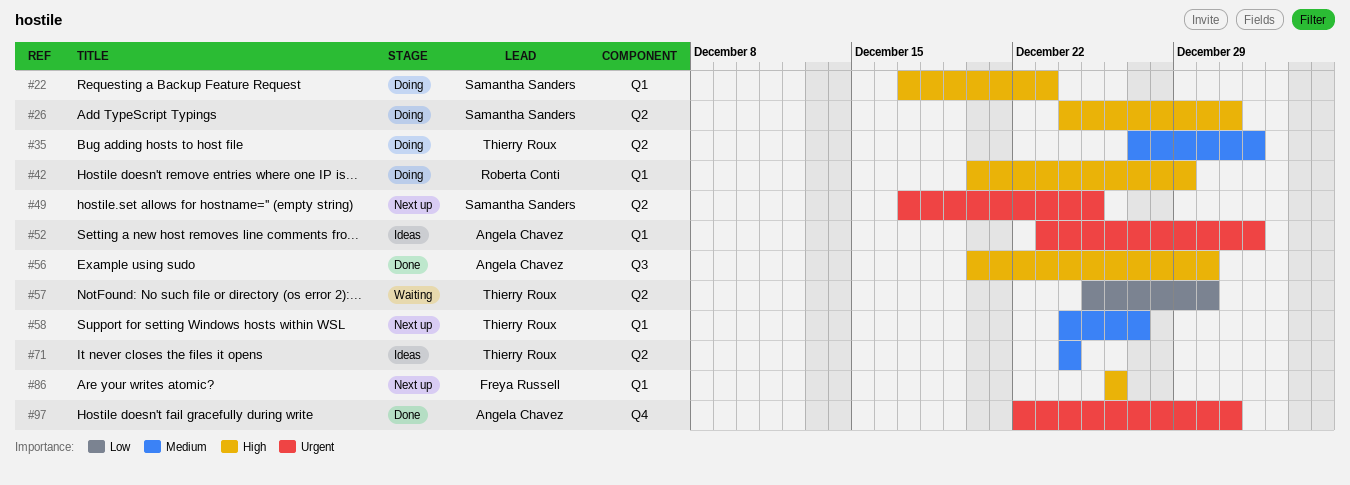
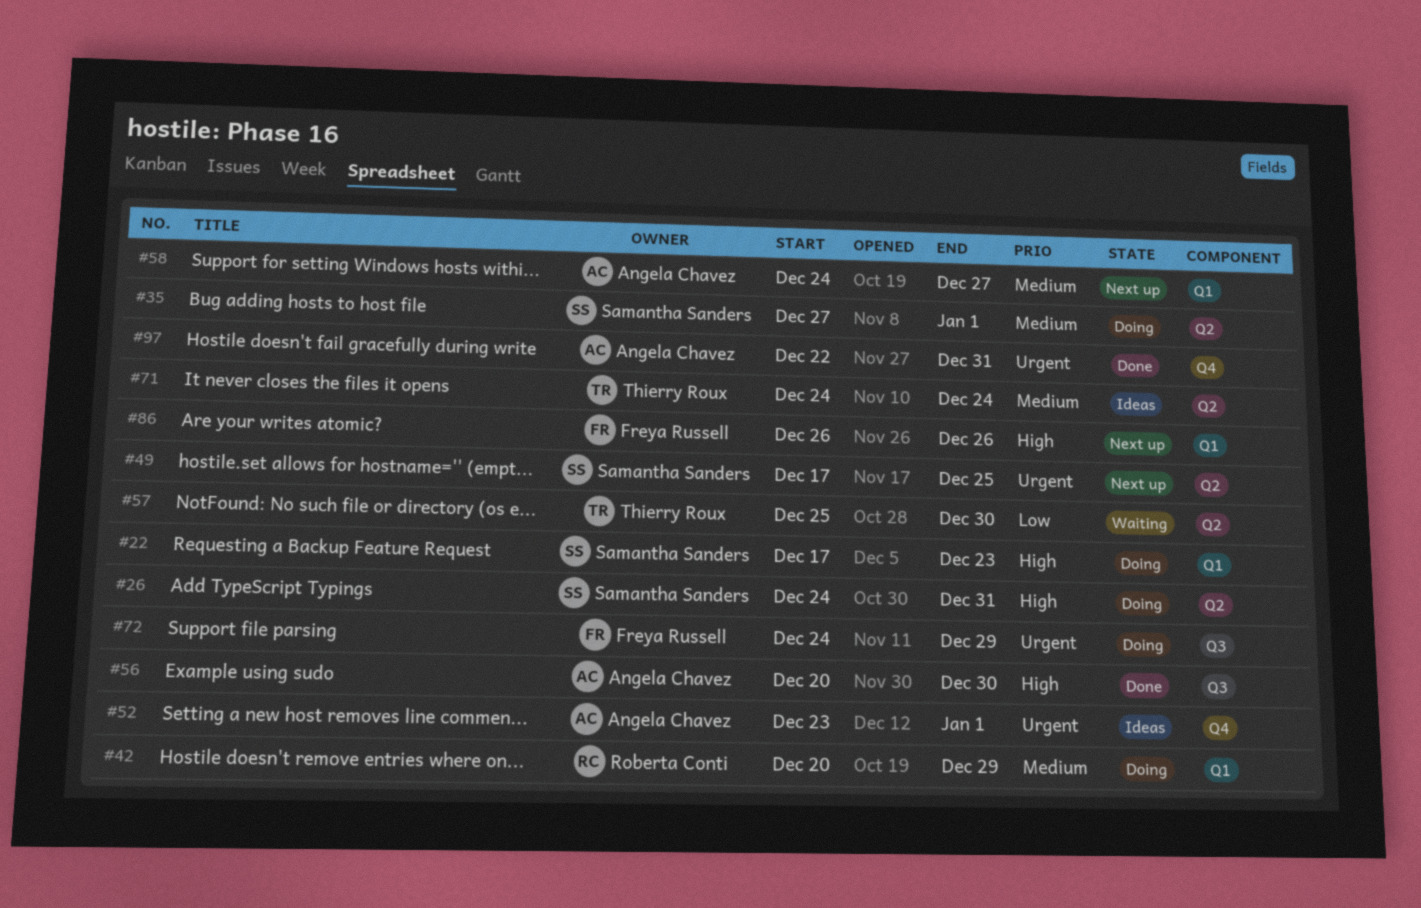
#35, owner: Thierry Roux -> Samantha Sanders
#42, priority: High -> Medium
#52, label: Q1 -> Q4
#58, owner: Thierry Roux -> Angela Chavez
#72: none -> present

